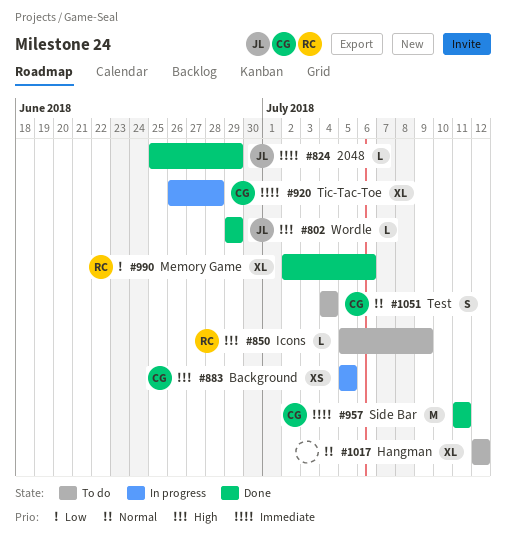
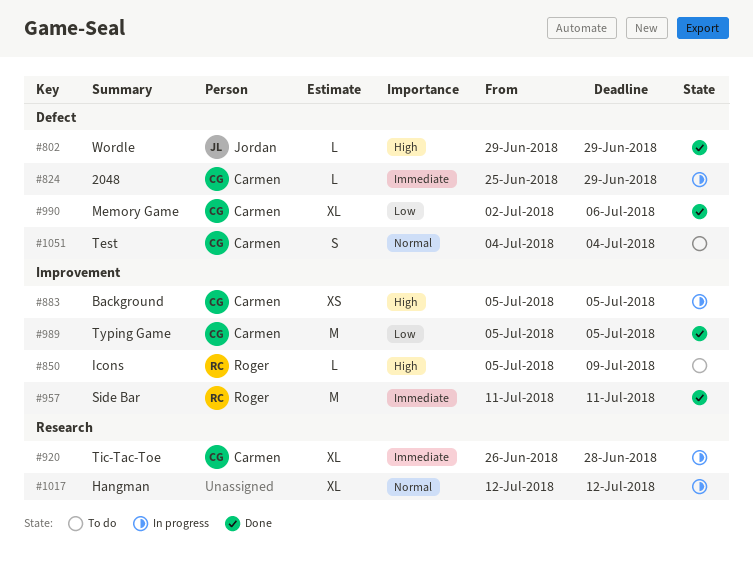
#824, status: Done -> In progress
#824, owner: Jordan -> Carmen
#957, owner: Carmen -> Roger
#989: none -> present
#990, owner: Roger -> Carmen
#1017, status: To do -> In progress

